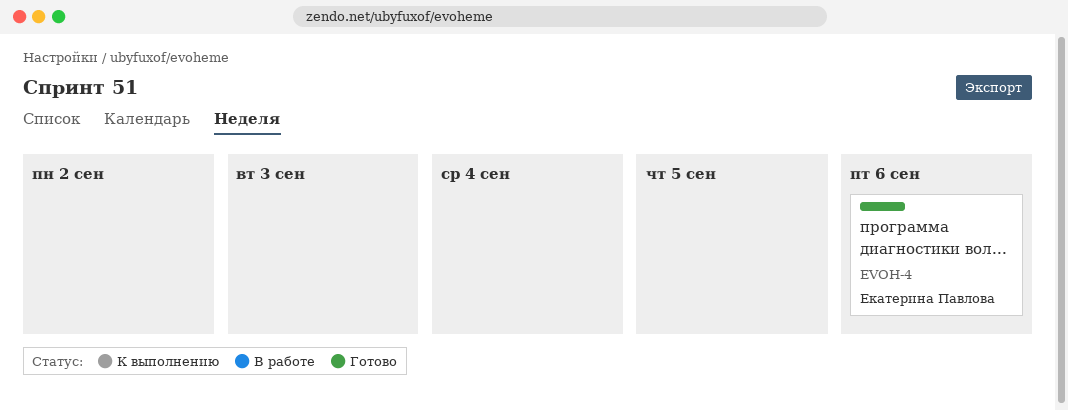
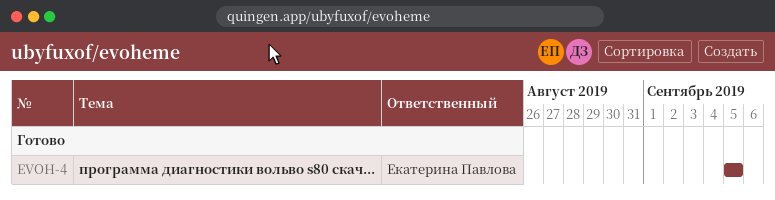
EVOH-4, due: Sep 6 -> Sep 5

